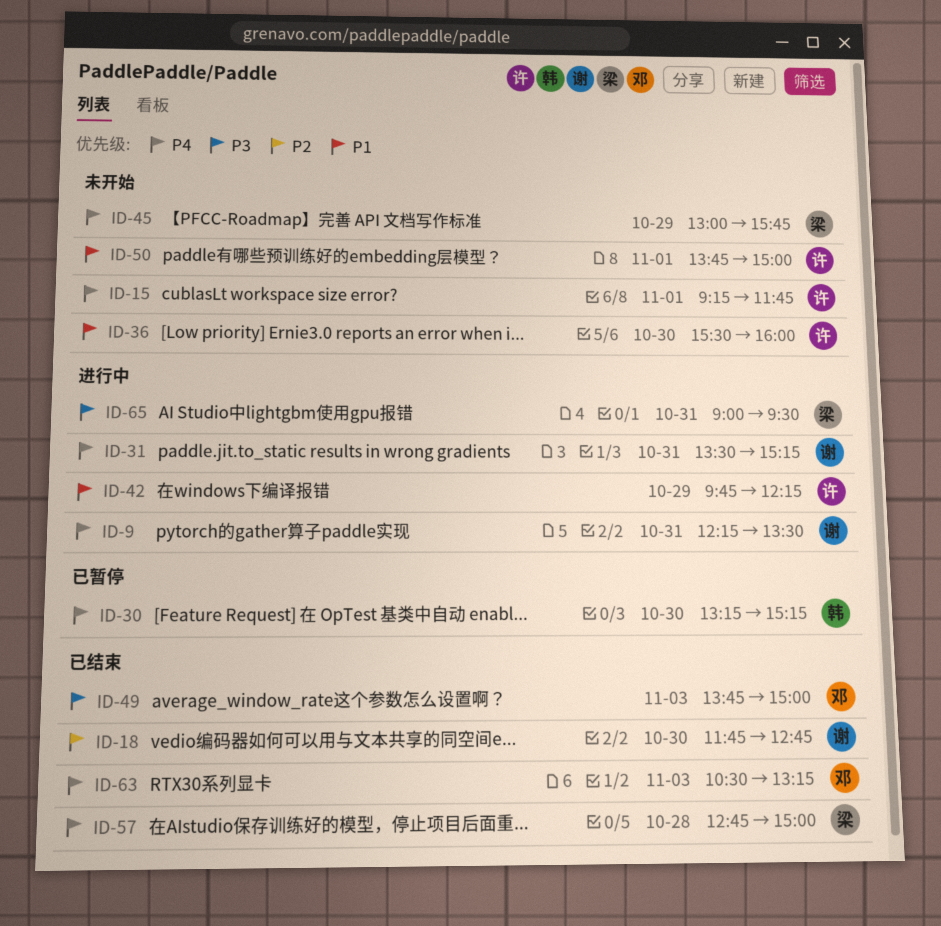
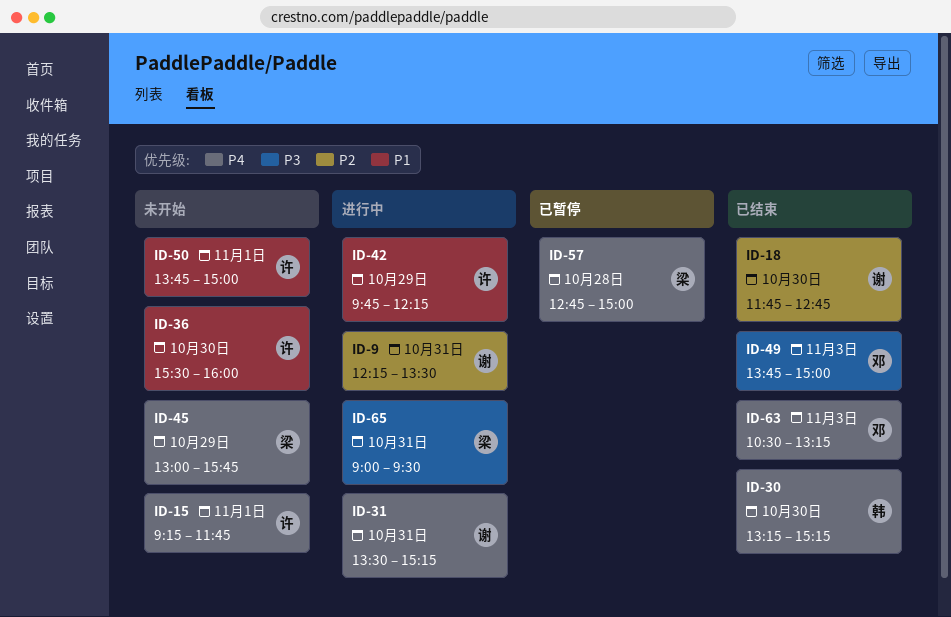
ID-9, priority: P4 -> P2
ID-30, status: 已暂停 -> 已结束
ID-57, status: 已结束 -> 已暂停

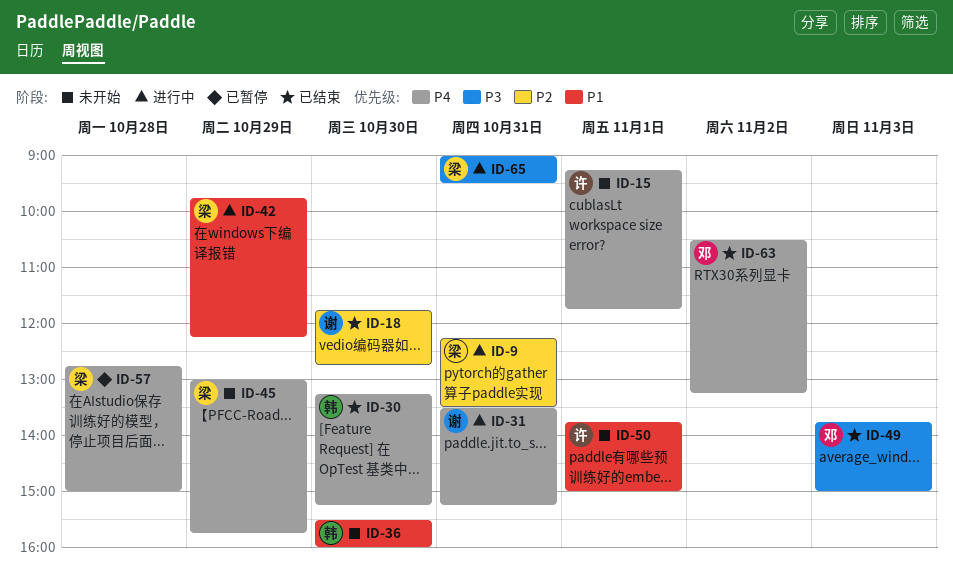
ID-9, owner: 谢 -> 梁
ID-36, owner: 许 -> 韩
ID-42, owner: 许 -> 梁
ID-63, day: Nov 3 -> Nov 2

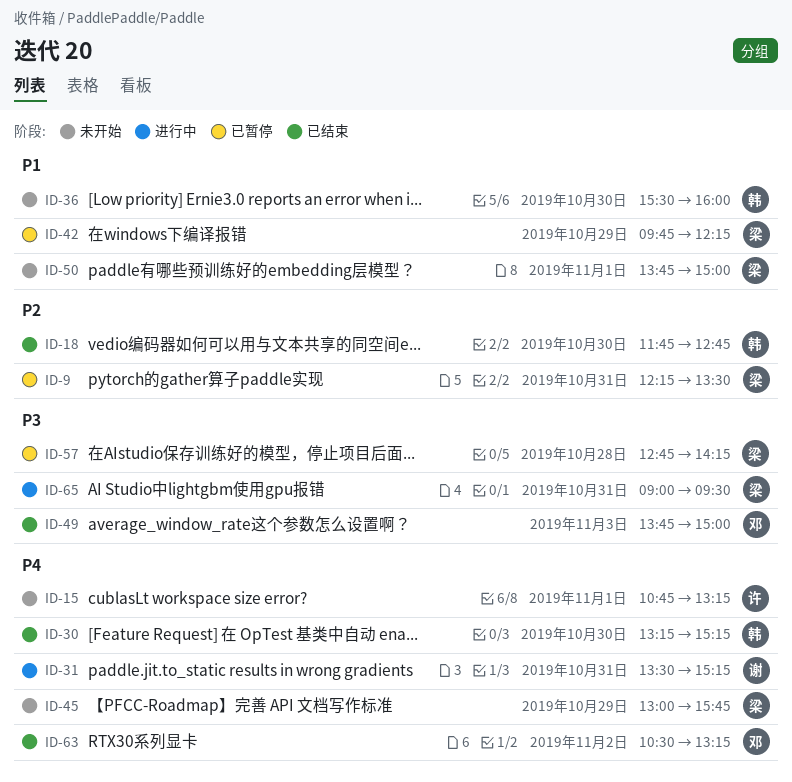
ID-9, status: 进行中 -> 已暂停
ID-15, begins: 09:15 -> 10:45
ID-15, ends: 11:45 -> 13:15
ID-18, owner: 谢 -> 韩
ID-42, status: 进行中 -> 已暂停
ID-50, owner: 许 -> 梁
ID-57, priority: P4 -> P3
ID-57, ends: 15:00 -> 14:15

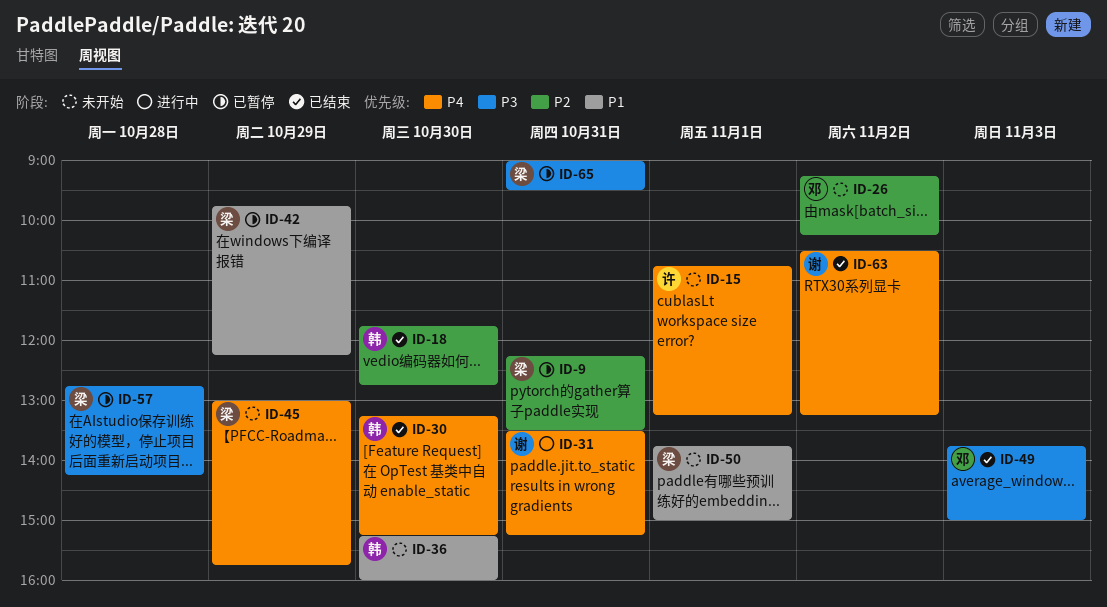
ID-26: none -> present
ID-36, begins: 15:30 -> 15:15
ID-63, owner: 邓 -> 谢
ID-65, status: 进行中 -> 已暂停

